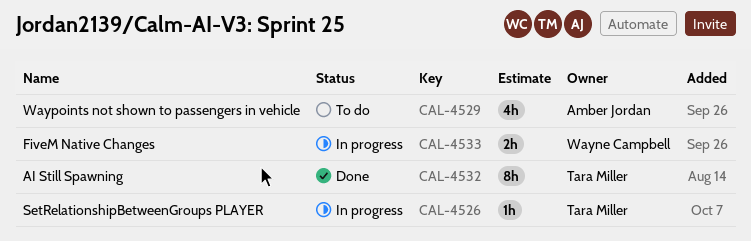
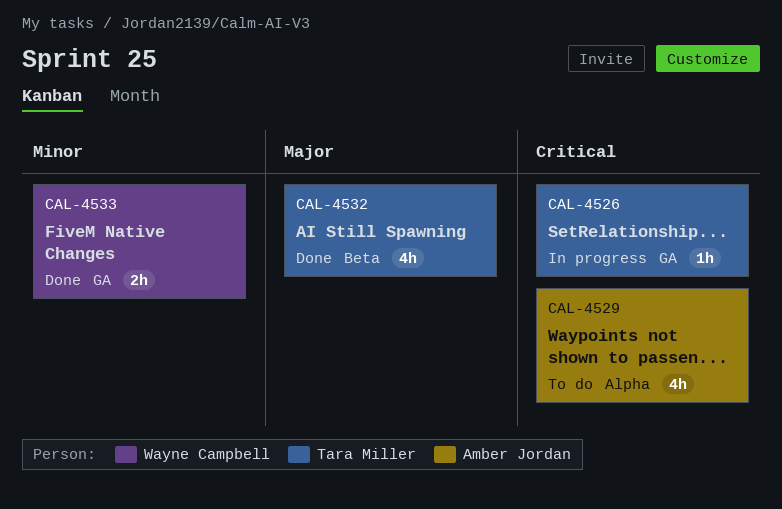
CAL-4532, estimate: 8h -> 4h
CAL-4533, status: In progress -> Done

